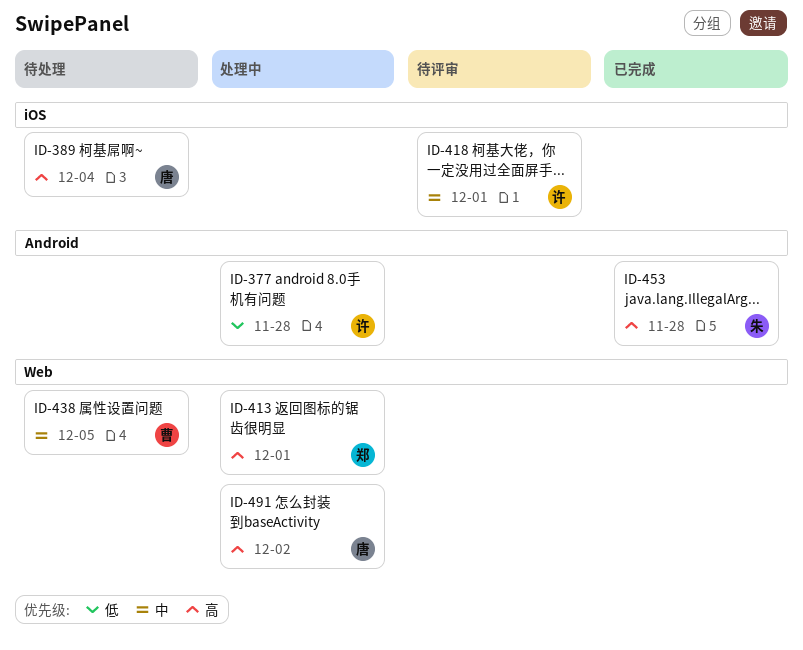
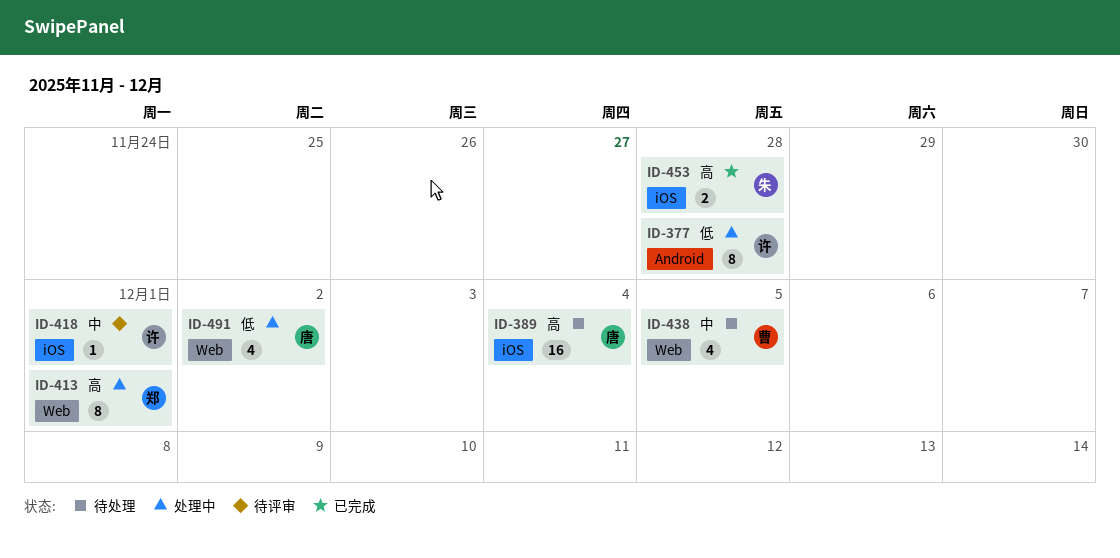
ID-453, label: Android -> iOS
ID-491, priority: 高 -> 低

